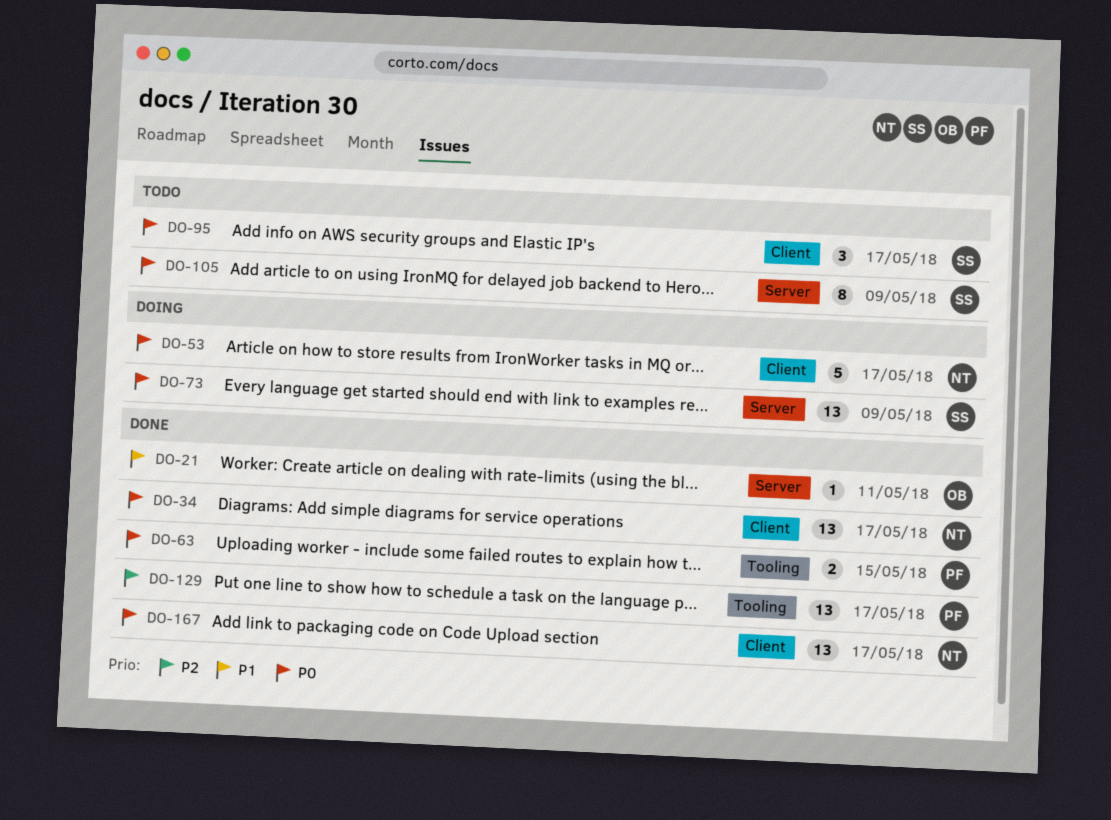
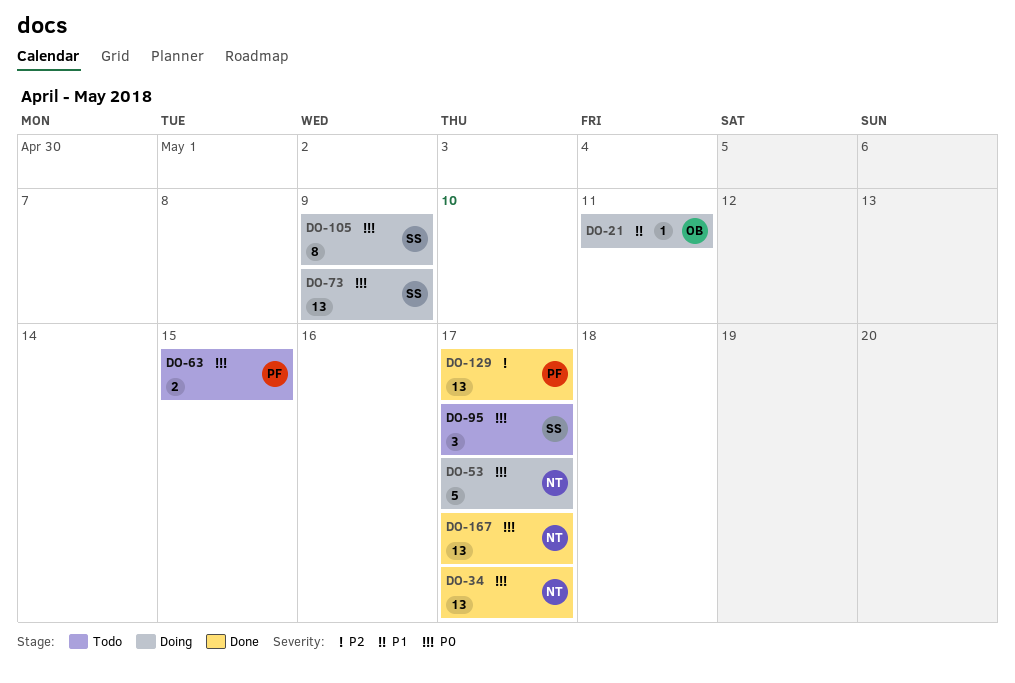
DO-21, status: Done -> Doing
DO-63, status: Done -> Todo
DO-105, status: Todo -> Doing

